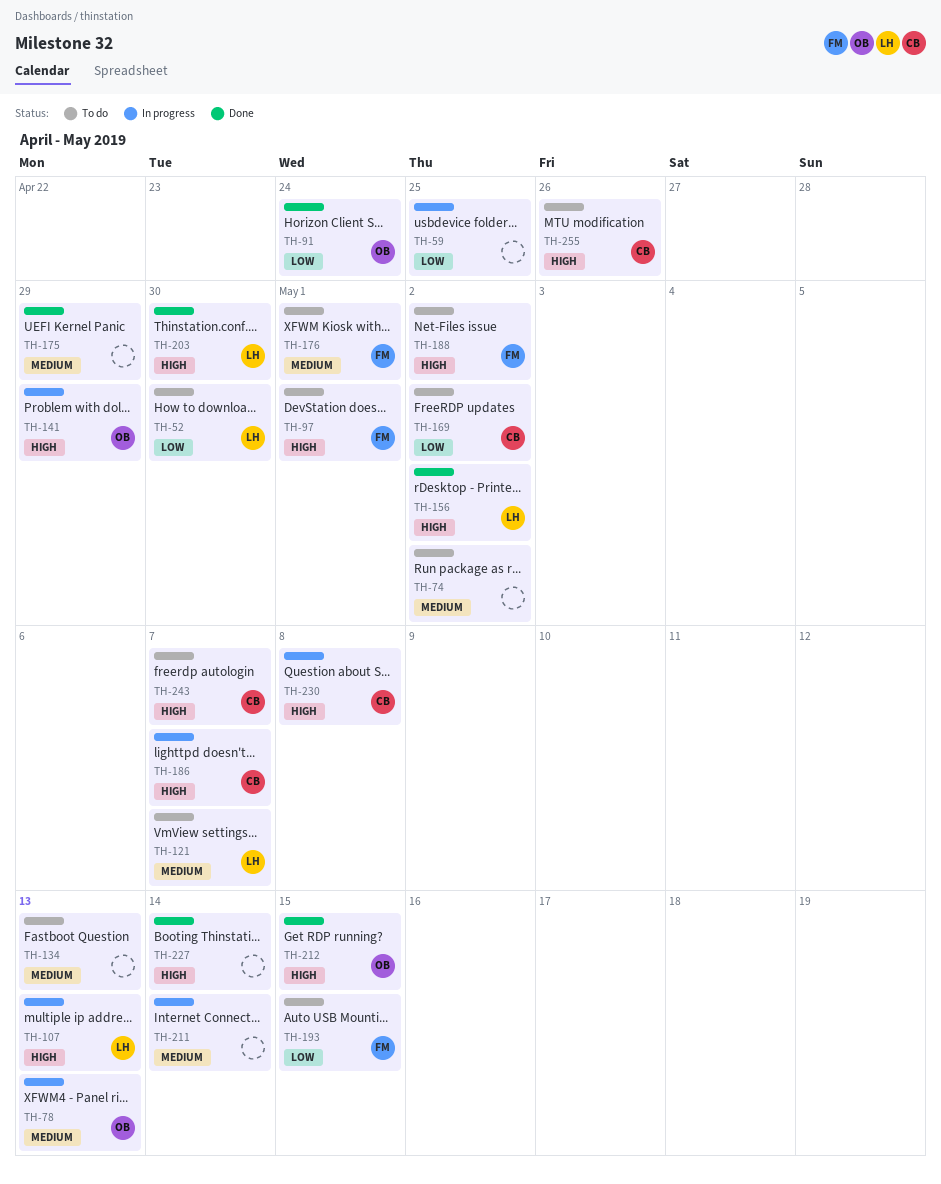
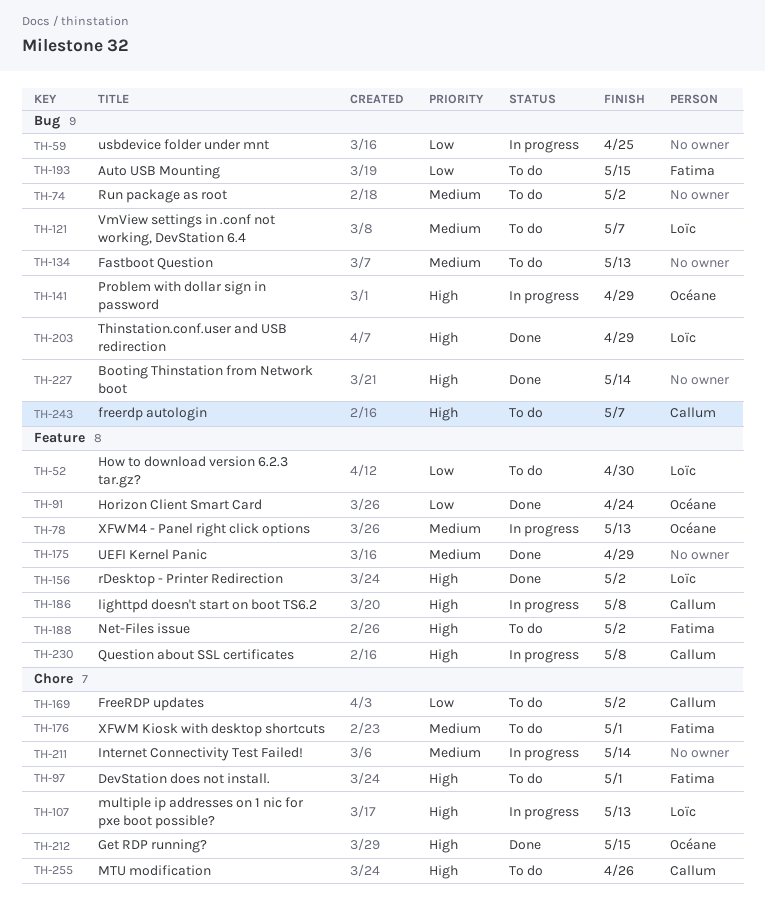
TH-186, due: May 7 -> May 8
TH-203, due: Apr 30 -> Apr 29

